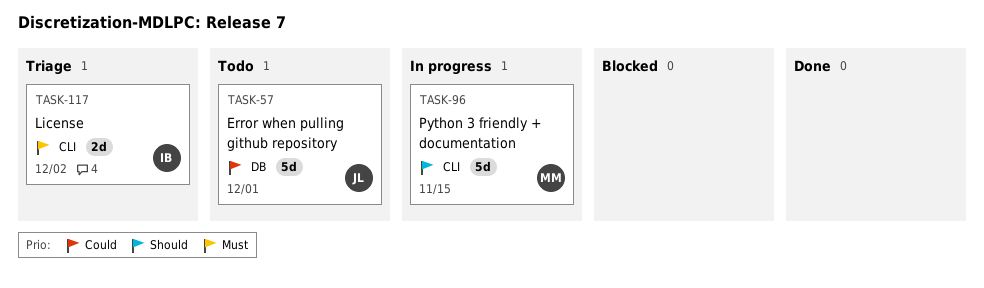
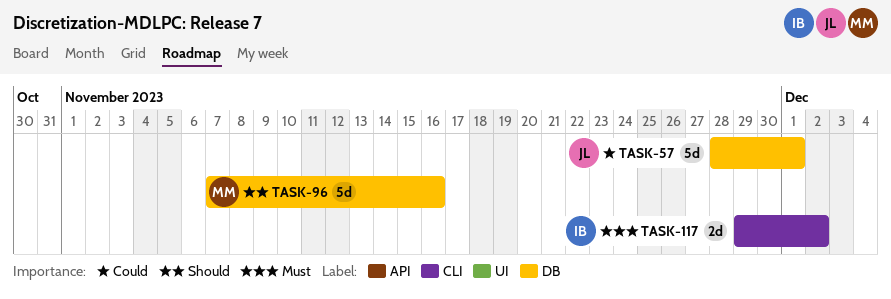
TASK-96, label: CLI -> DB
TASK-96, due: Nov 15 -> Nov 16

